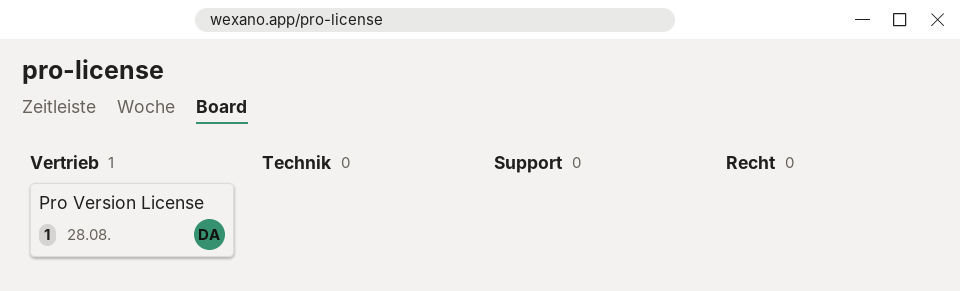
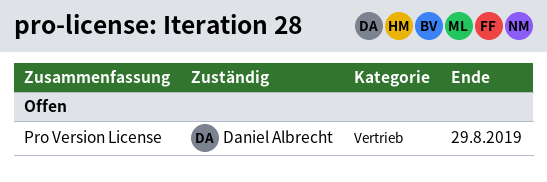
Pro Version License, due: Aug 28 -> Aug 29

